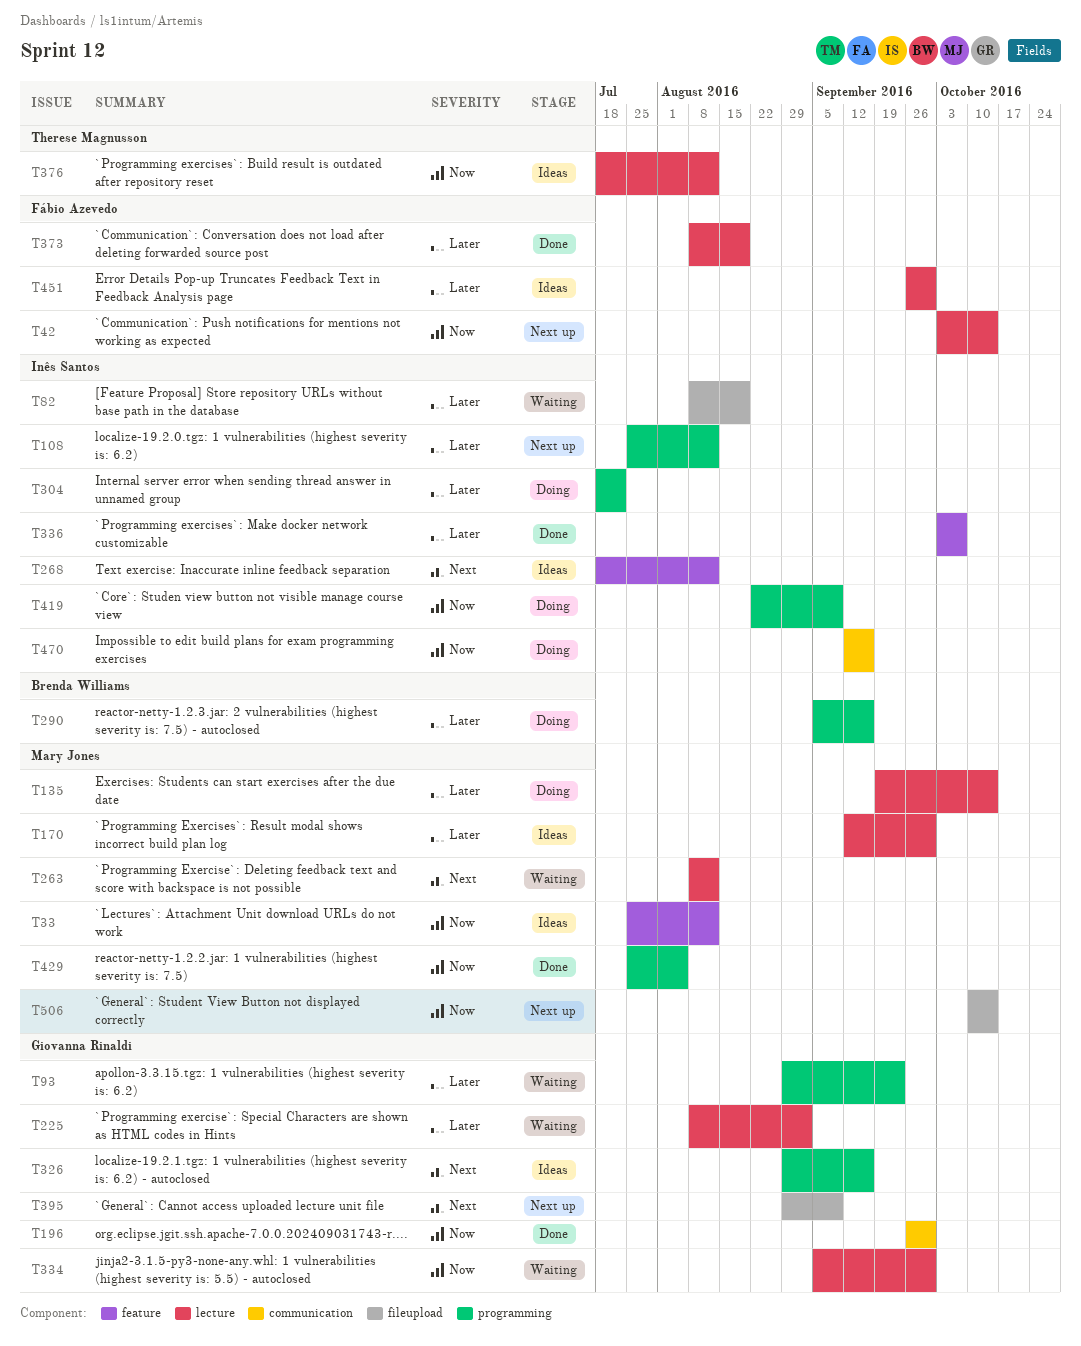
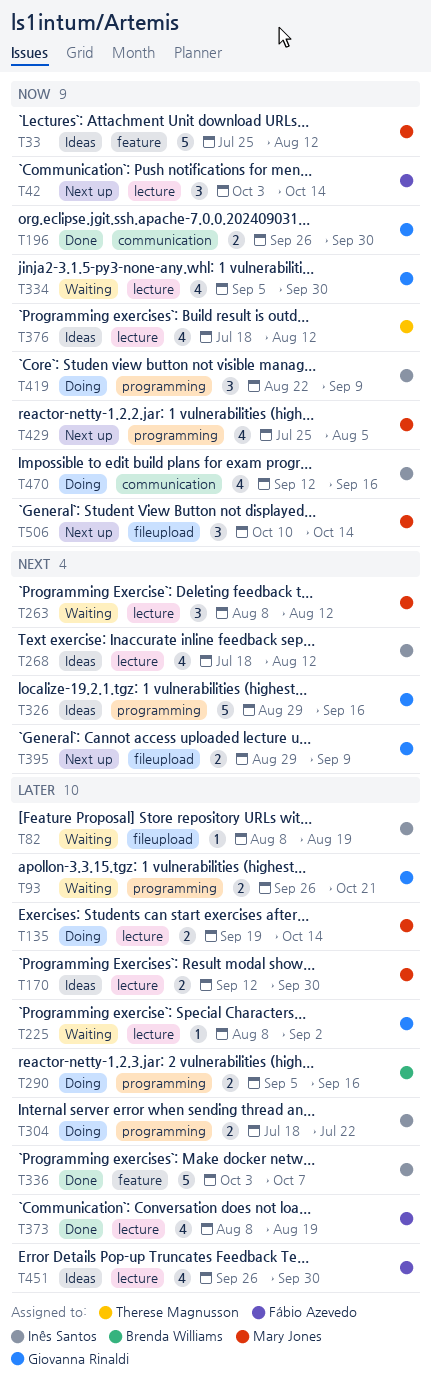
T93, start: Aug 29 -> Sep 26
T93, due: Sep 23 -> Oct 21
T108: present -> none
T268, label: feature -> lecture
T429, status: Done -> Next up

